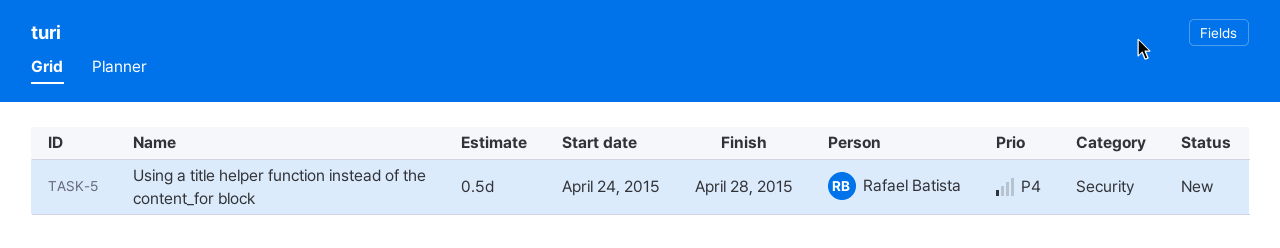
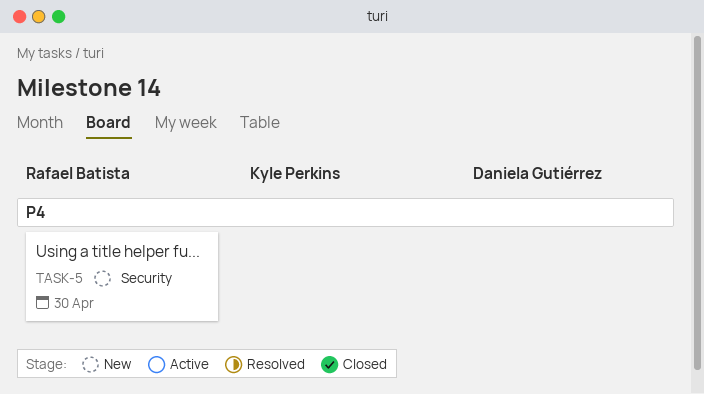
TASK-5, due: Apr 28 -> Apr 30

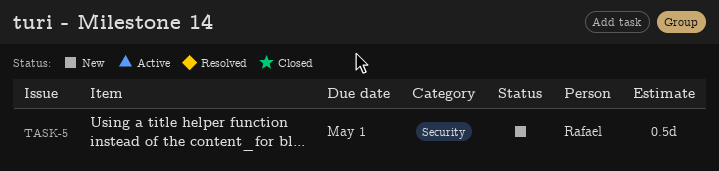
TASK-5, due: Apr 30 -> May 1

